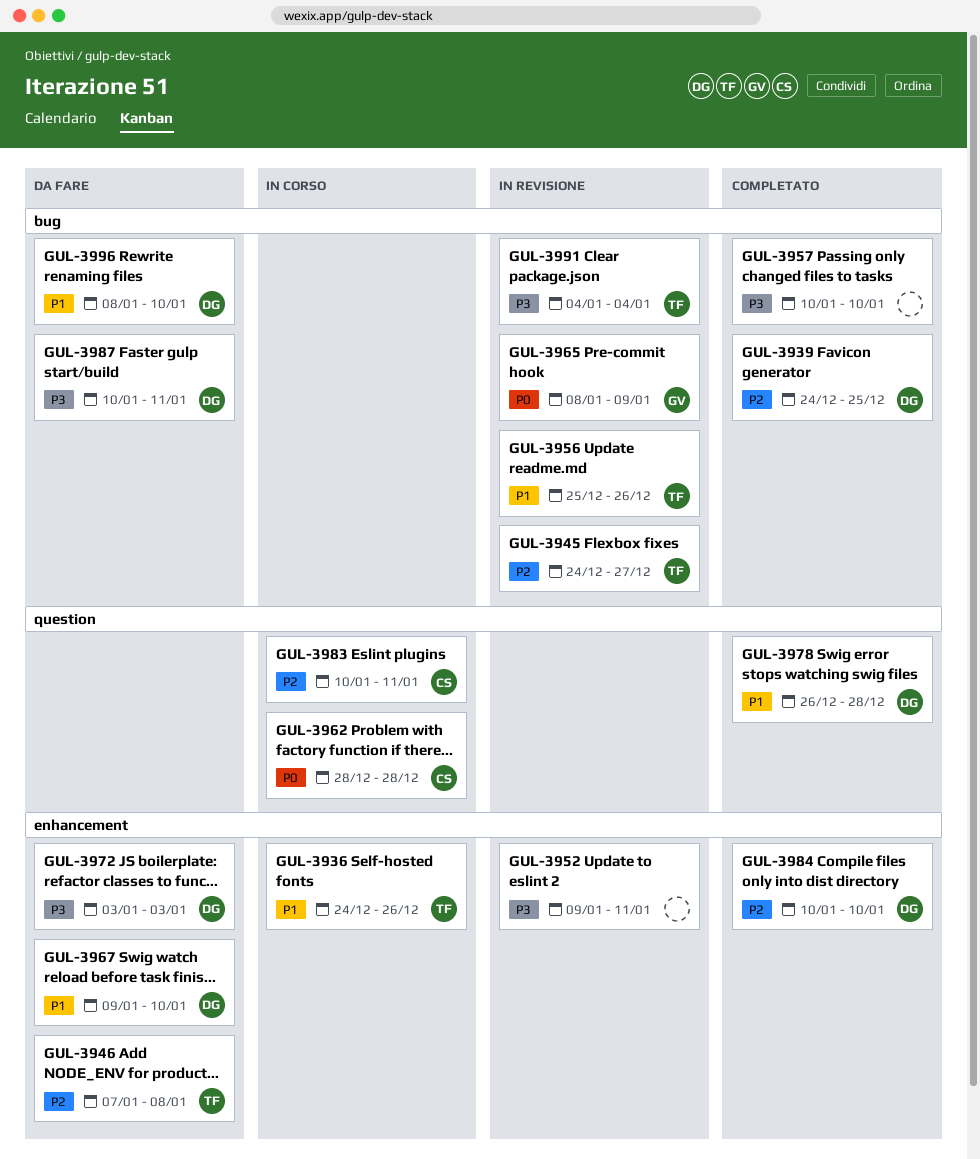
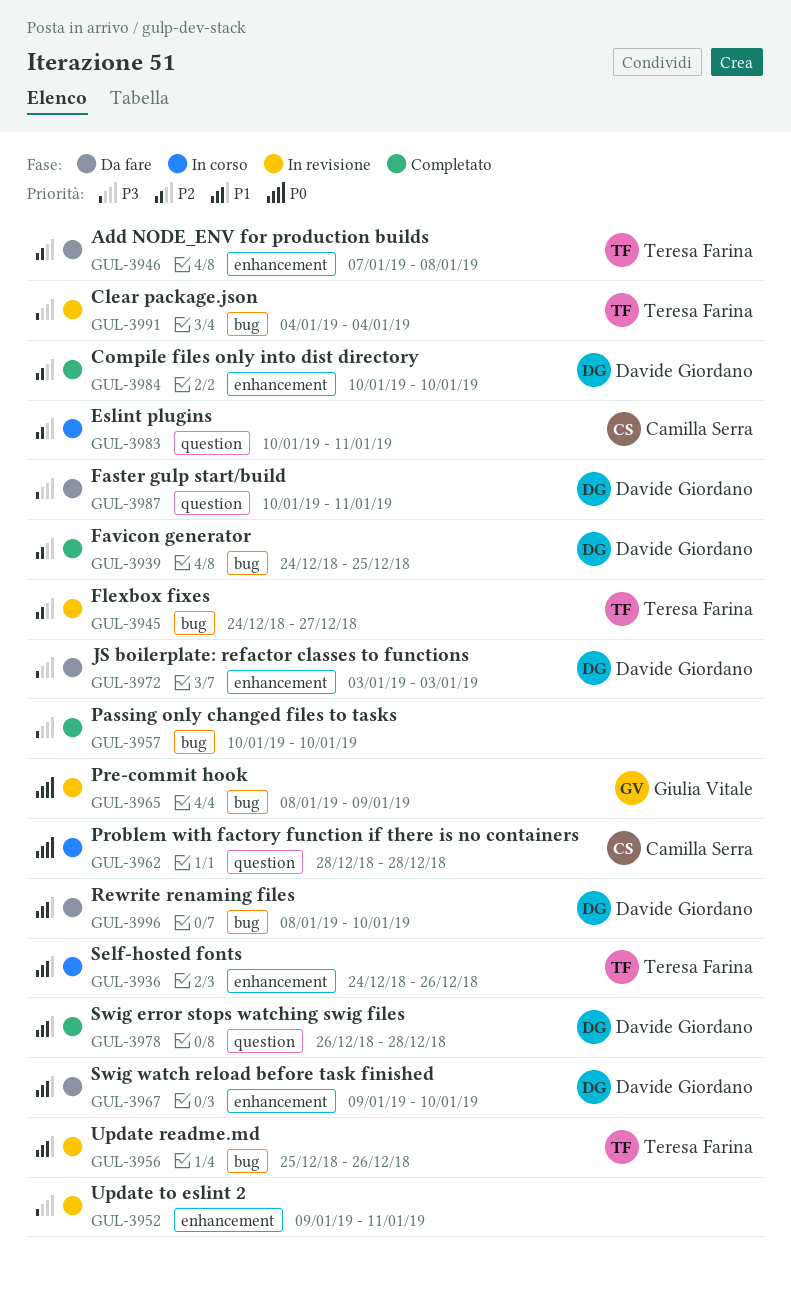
GUL-3987, label: bug -> question

